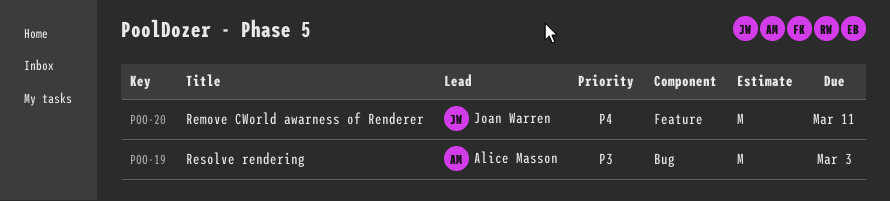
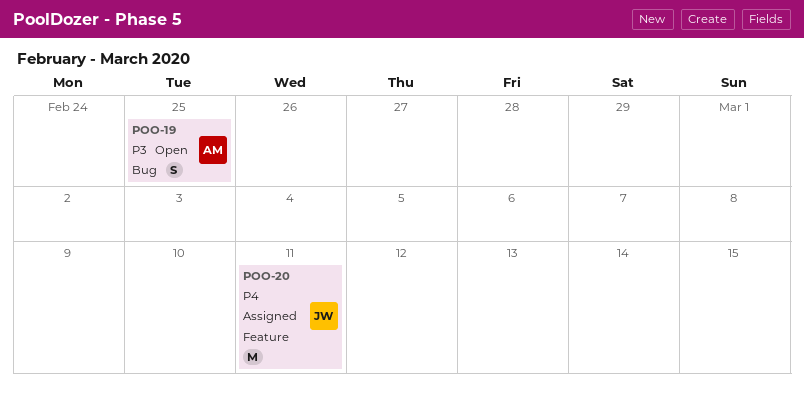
POO-19, estimate: M -> S
POO-19, due: Mar 3 -> Feb 25

